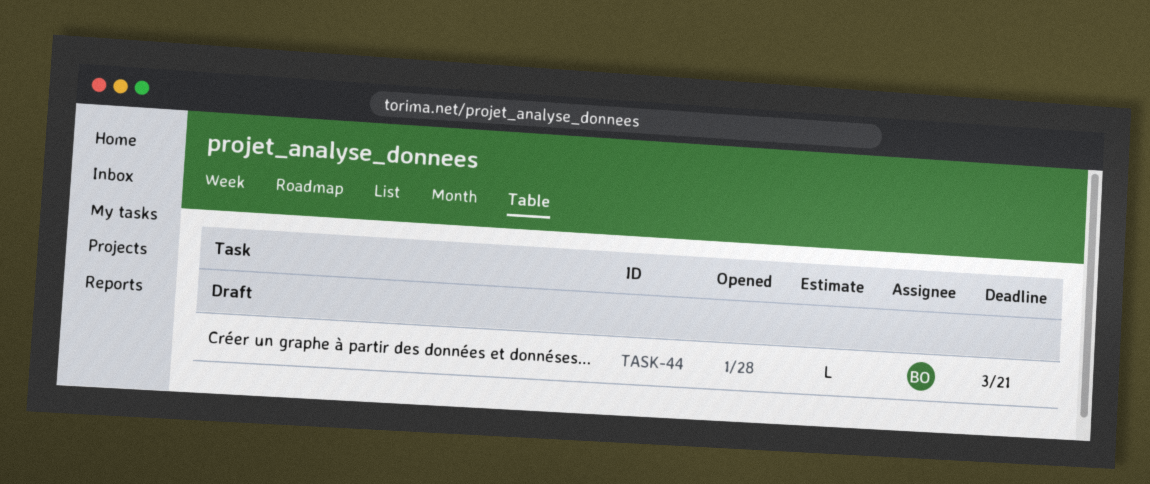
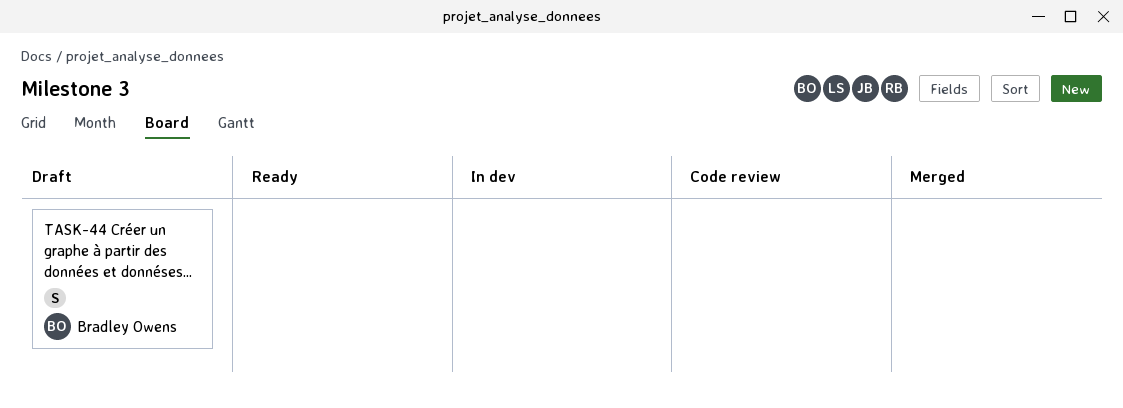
TASK-44, estimate: L -> S

